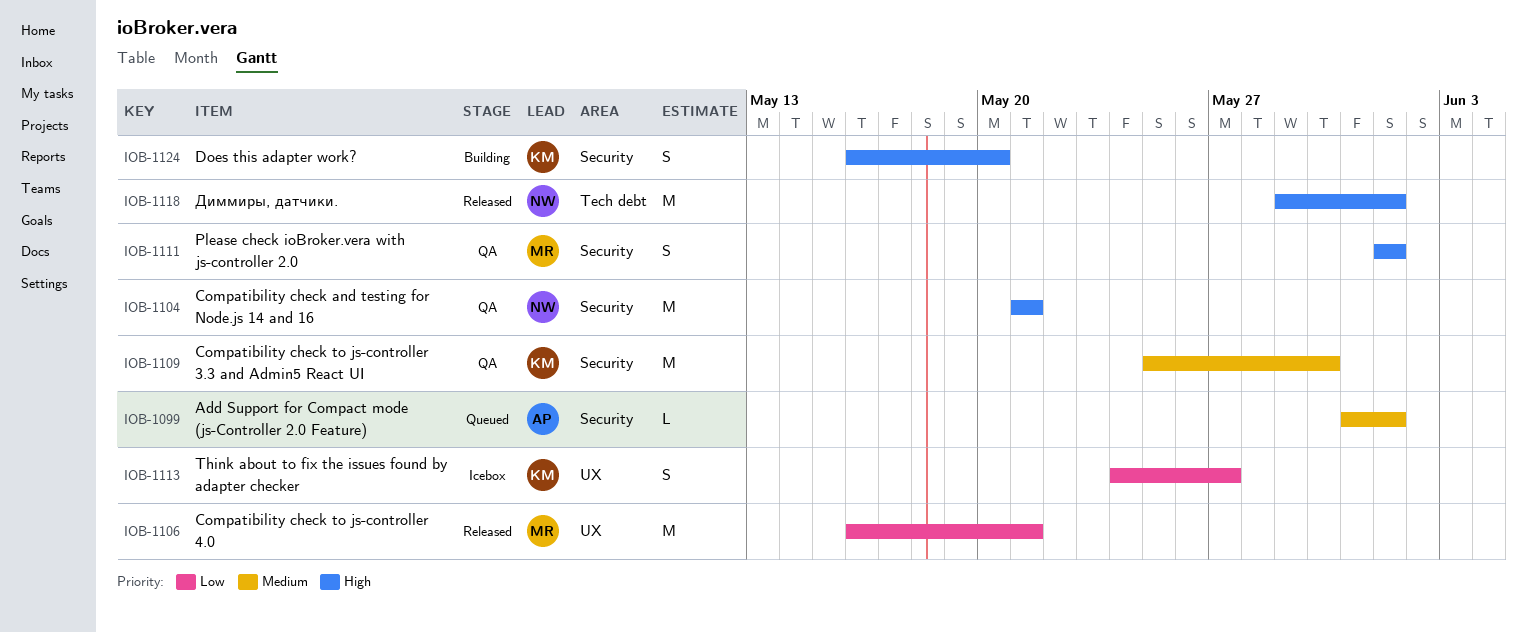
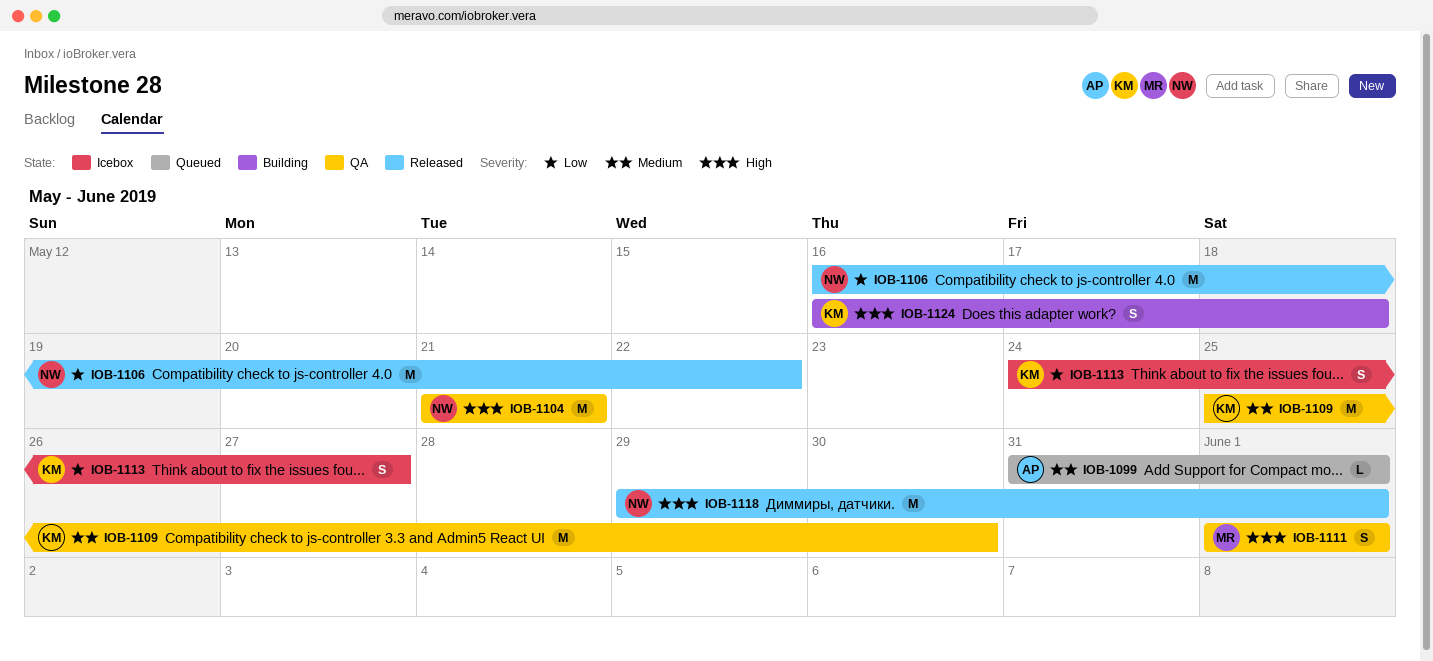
IOB-1106, owner: MR -> NW
IOB-1106, due: May 21 -> May 22
IOB-1124, due: May 20 -> May 18

